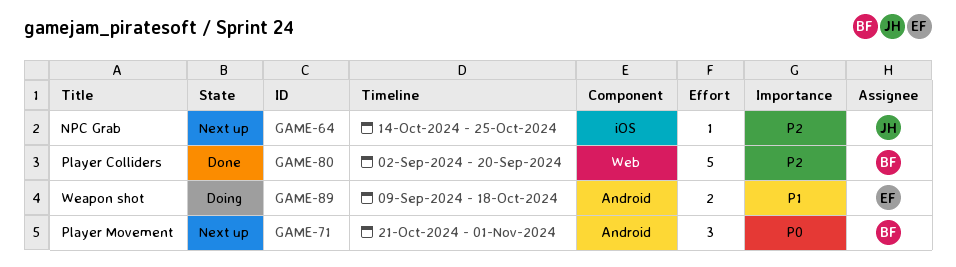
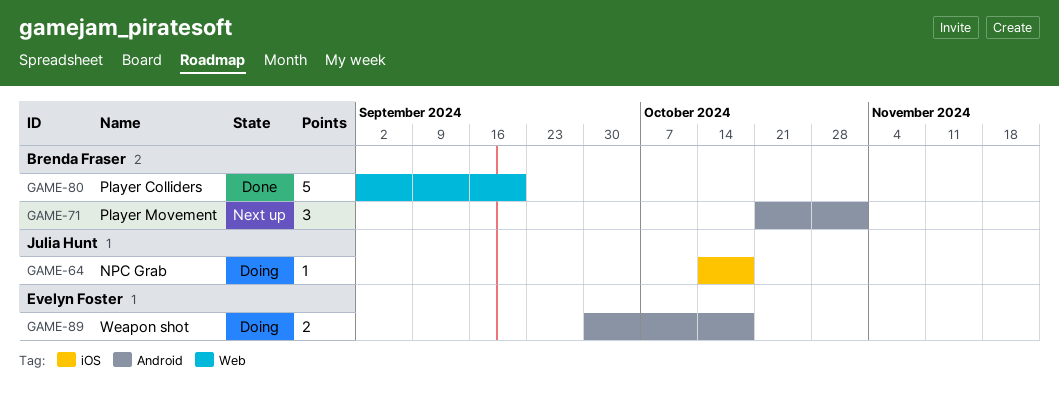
GAME-64, status: Next up -> Doing
GAME-64, due: Oct 25 -> Oct 18
GAME-89, start: Sep 9 -> Sep 30

